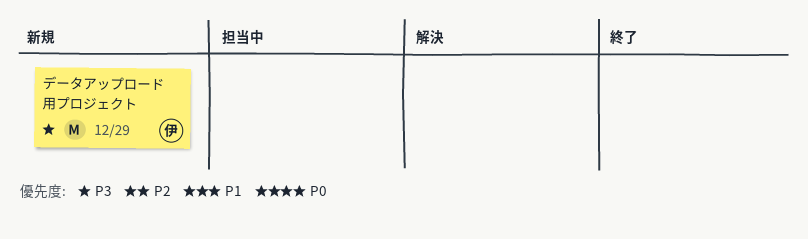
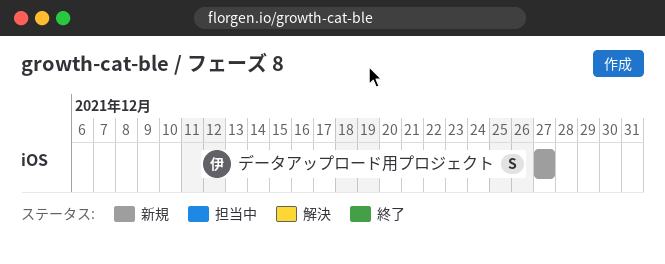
データアップロード用プロジェクト, estimate: M -> S
データアップロード用プロジェクト, due: Dec 29 -> Dec 27

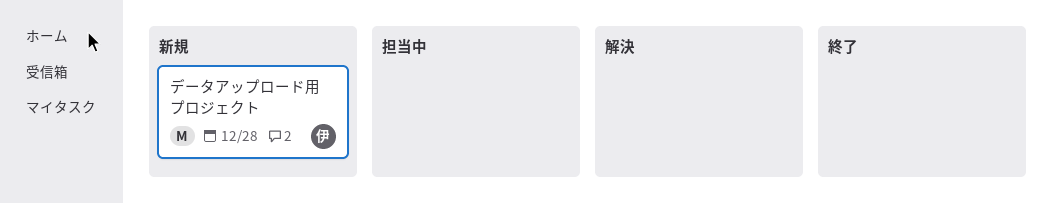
データアップロード用プロジェクト, estimate: S -> M
データアップロード用プロジェクト, due: Dec 27 -> Dec 28

